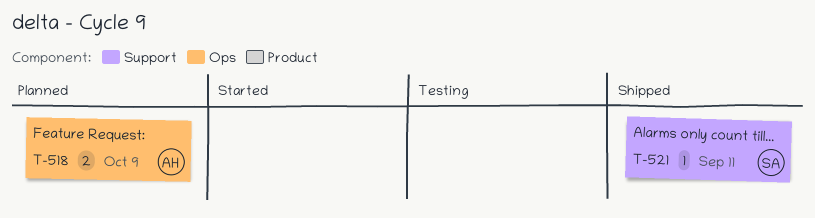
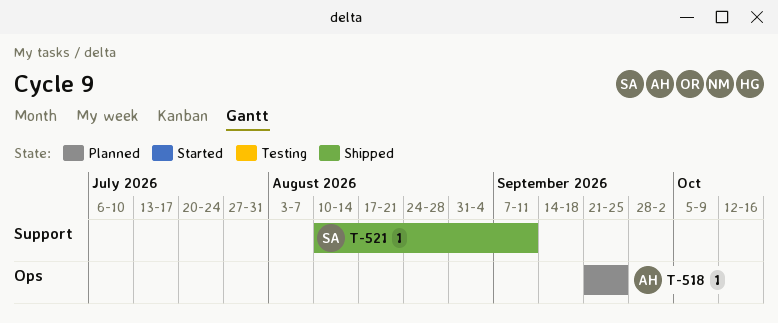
T-518, estimate: 2 -> 1
T-518, due: Oct 9 -> Sep 25

